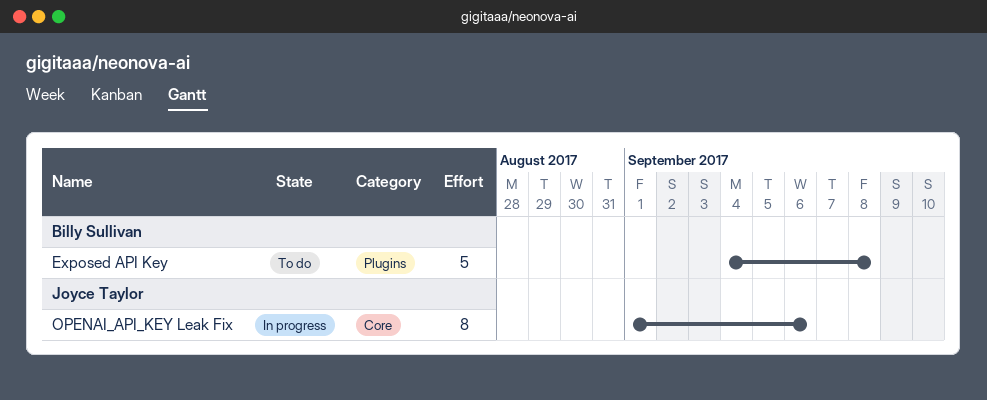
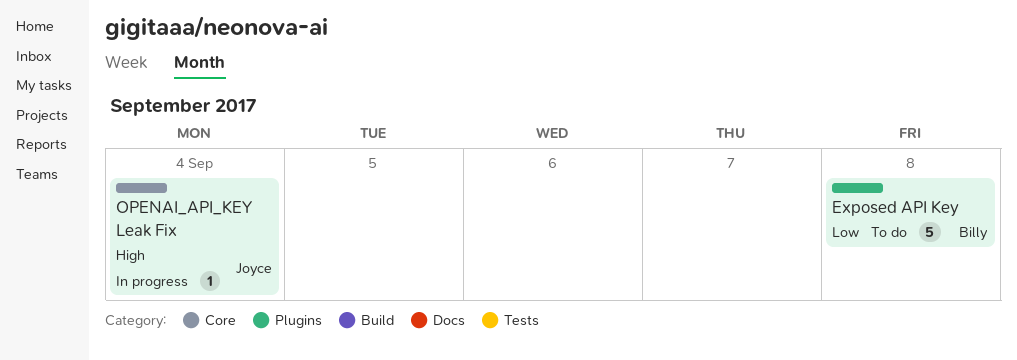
OPENAI_API_KEY Leak Fix, estimate: 8 -> 1
OPENAI_API_KEY Leak Fix, due: Sep 6 -> Sep 4

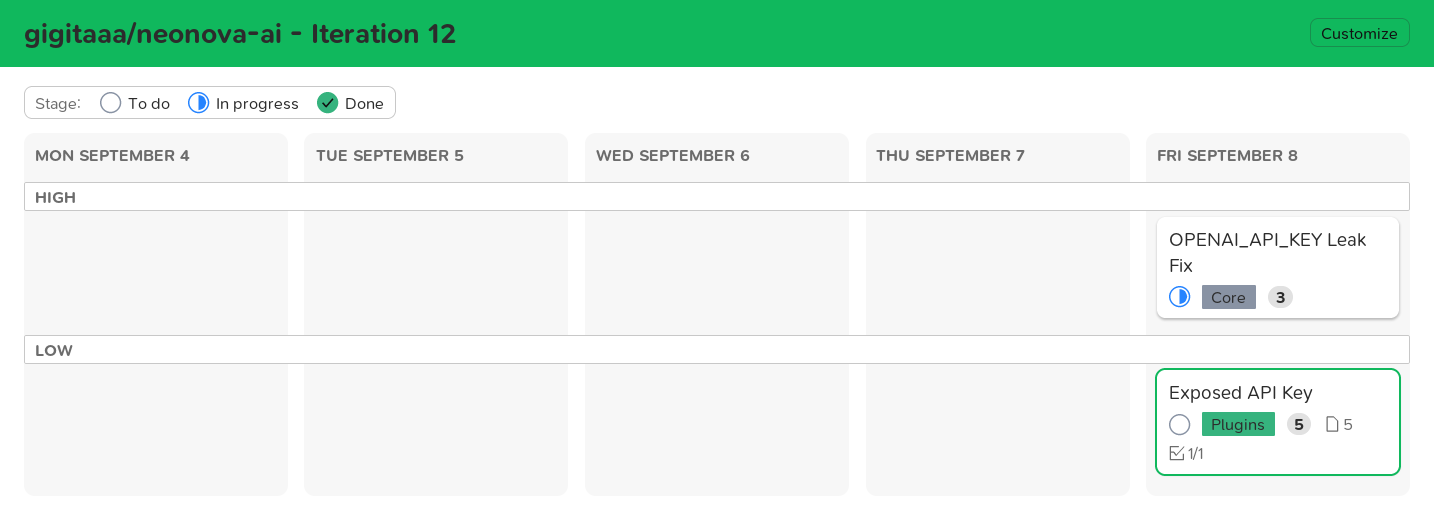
OPENAI_API_KEY Leak Fix, estimate: 1 -> 3
OPENAI_API_KEY Leak Fix, due: Sep 4 -> Sep 8

